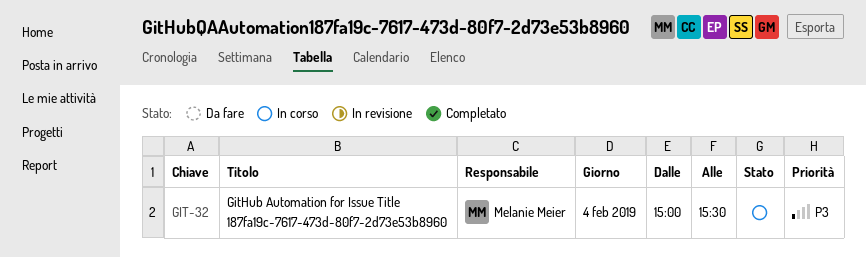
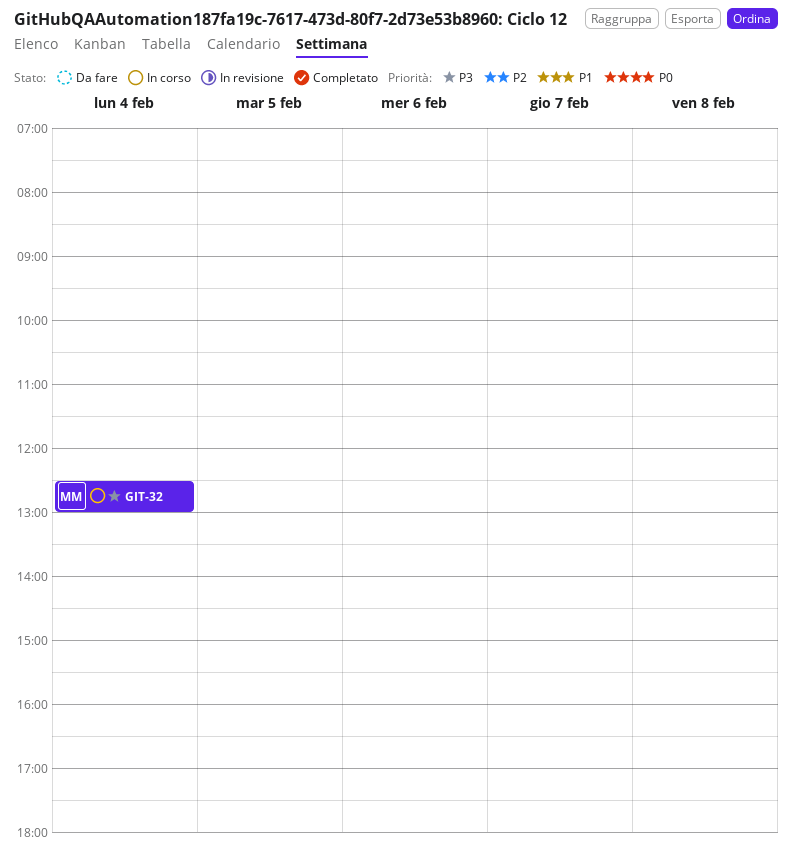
GIT-32, begins: 15:00 -> 12:30
GIT-32, ends: 15:30 -> 13:00

